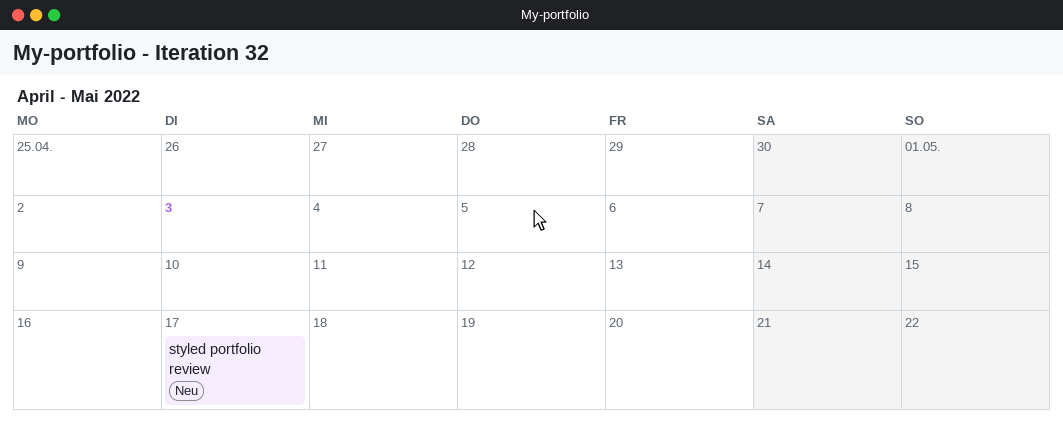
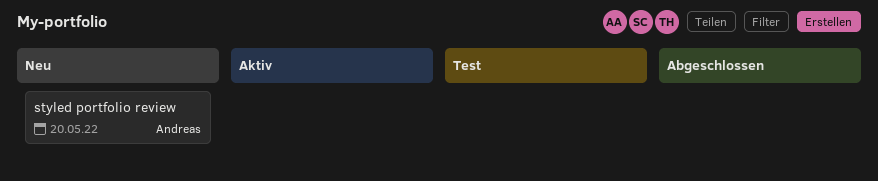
styled portfolio review, due: May 17 -> May 20

